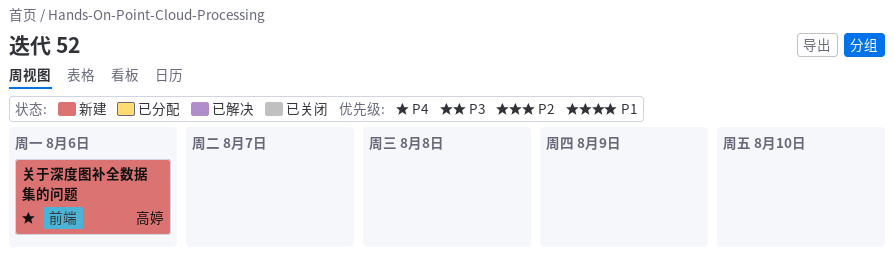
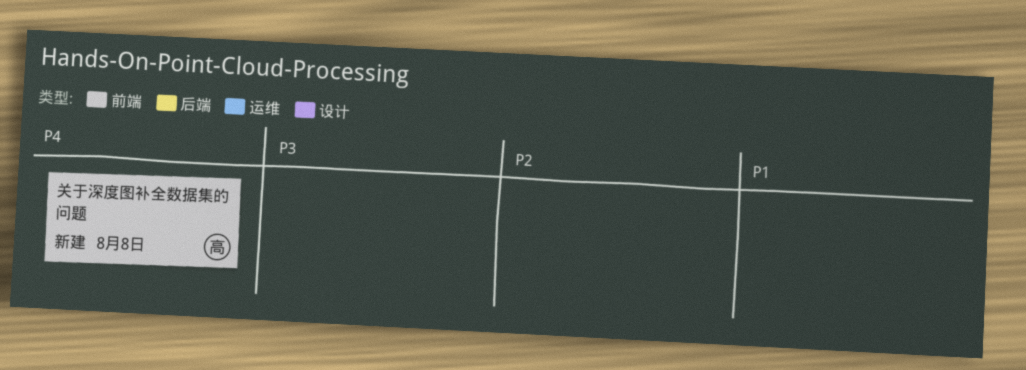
关于深度图补全数据集的问题, due: Aug 6 -> Aug 8

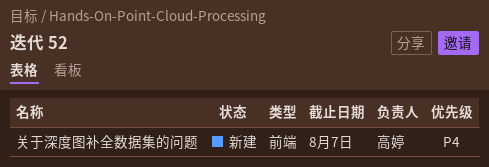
关于深度图补全数据集的问题, due: Aug 8 -> Aug 7

